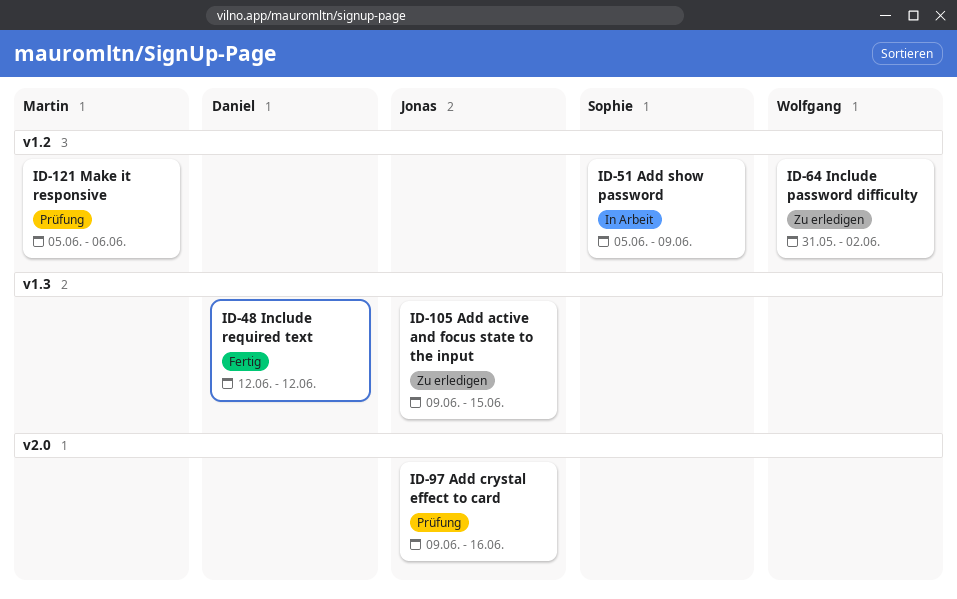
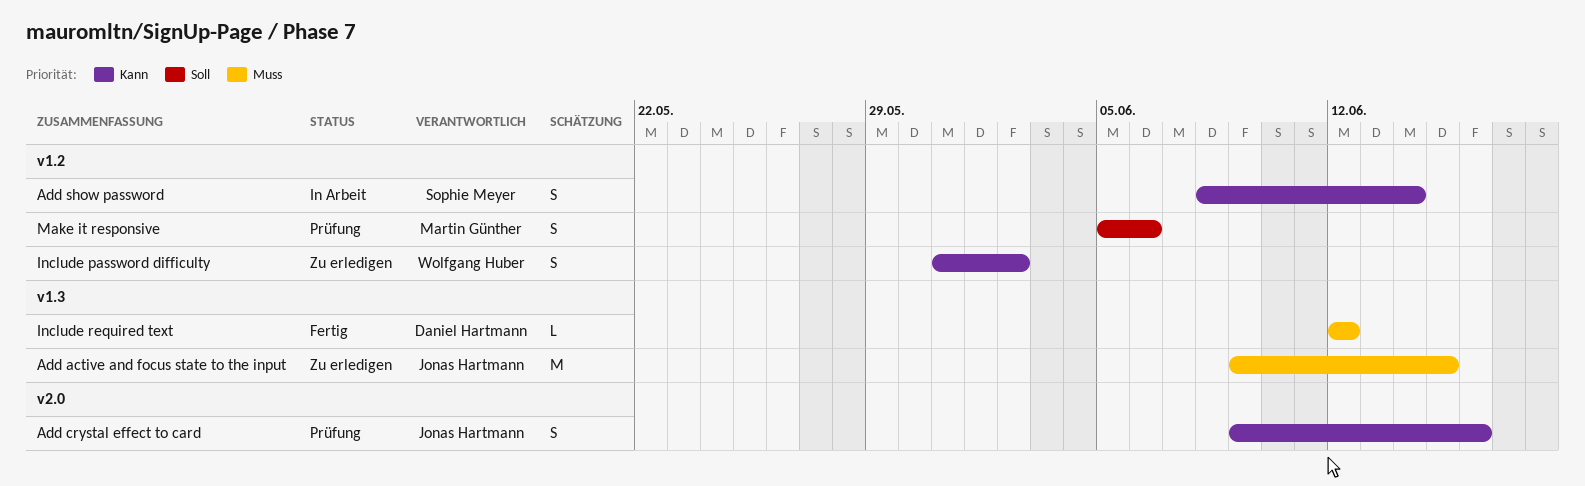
Add show password, start: Jun 5 -> Jun 8
Add show password, due: Jun 9 -> Jun 14

